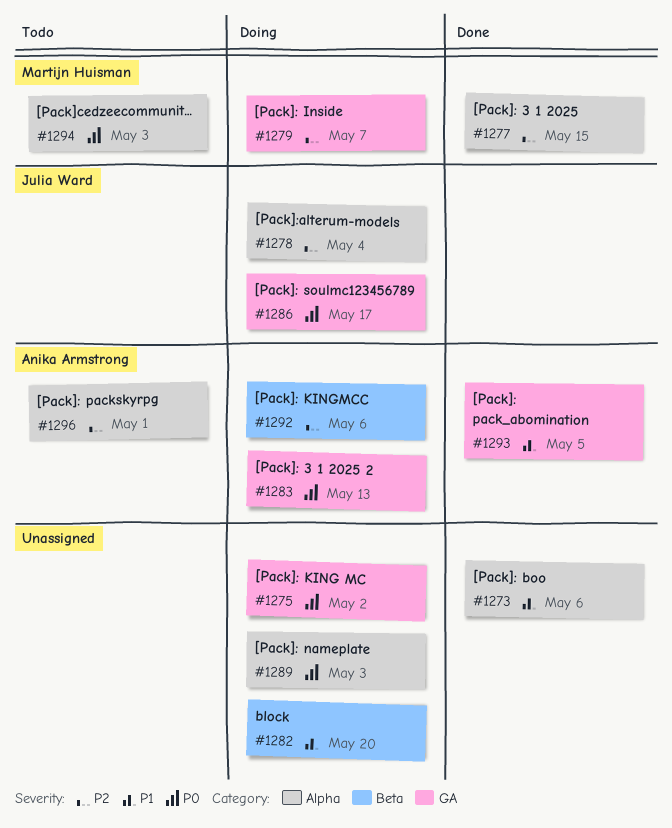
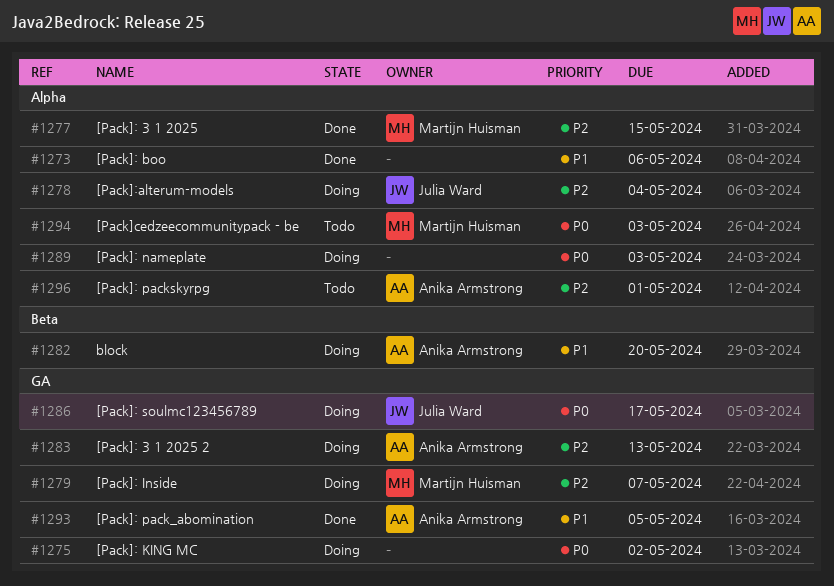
#1282, owner: none -> Anika Armstrong
#1283, priority: P0 -> P2
#1292: present -> none

